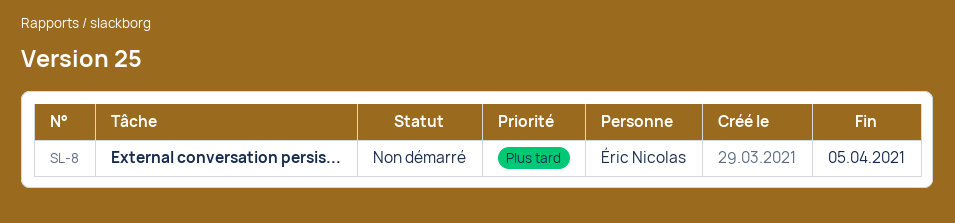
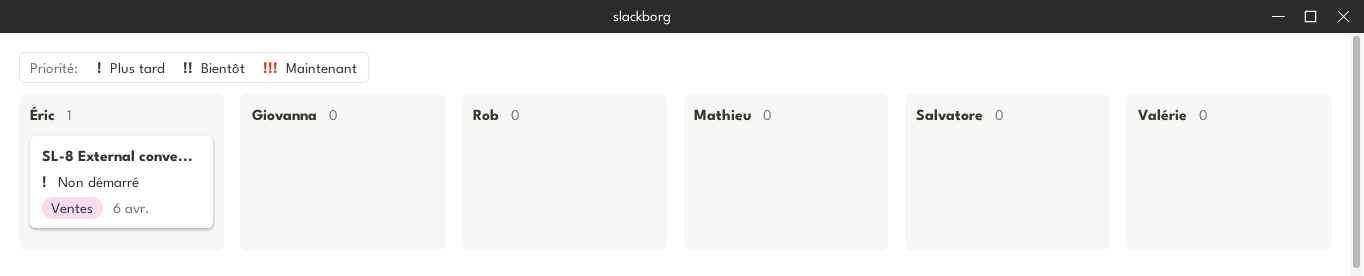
SL-8, due: Apr 5 -> Apr 6

